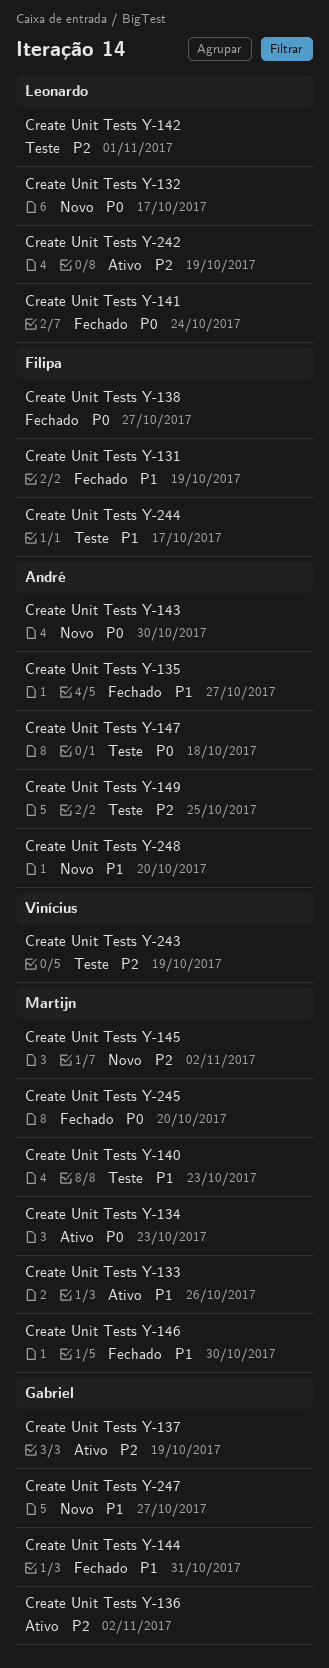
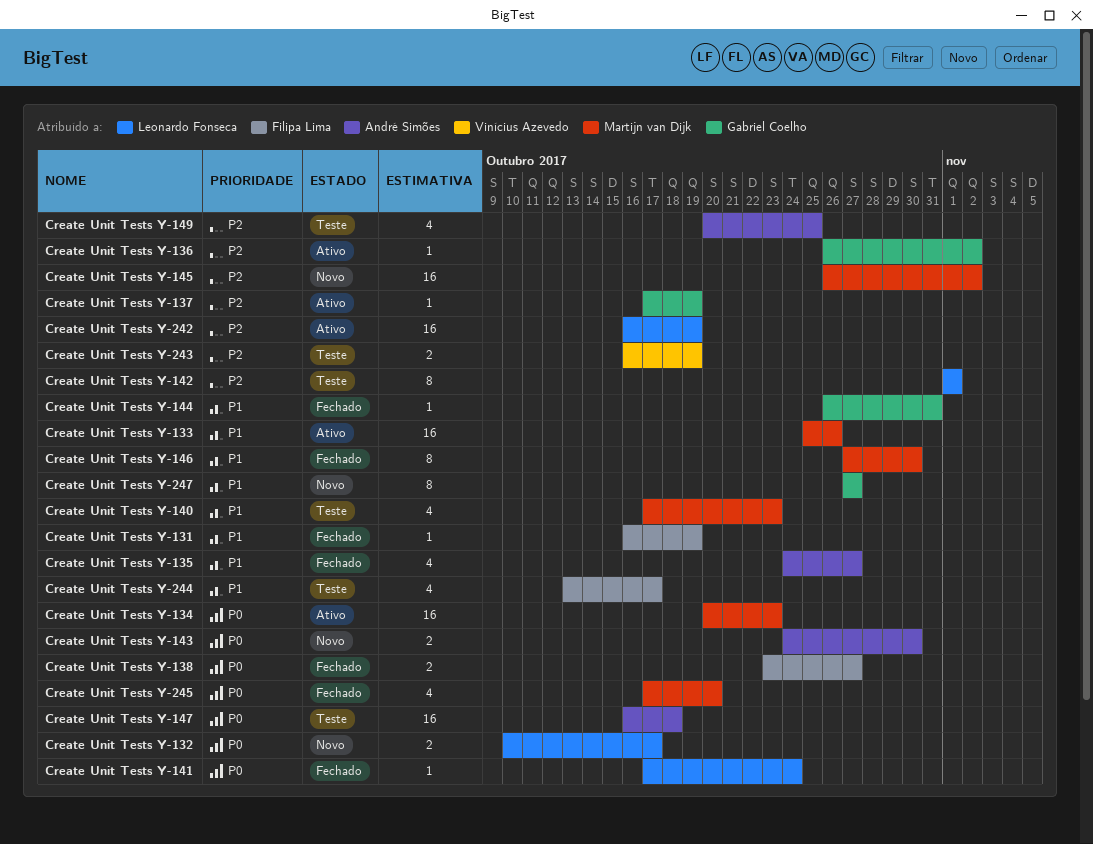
Create Unit Tests Y-248: present -> none

